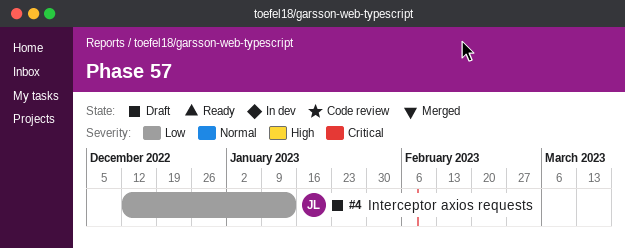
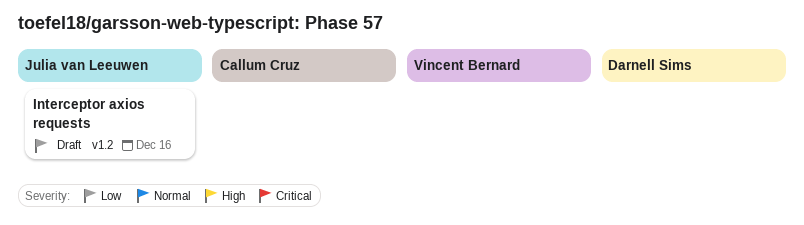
Interceptor axios requests, due: Jan 13 -> Dec 16

